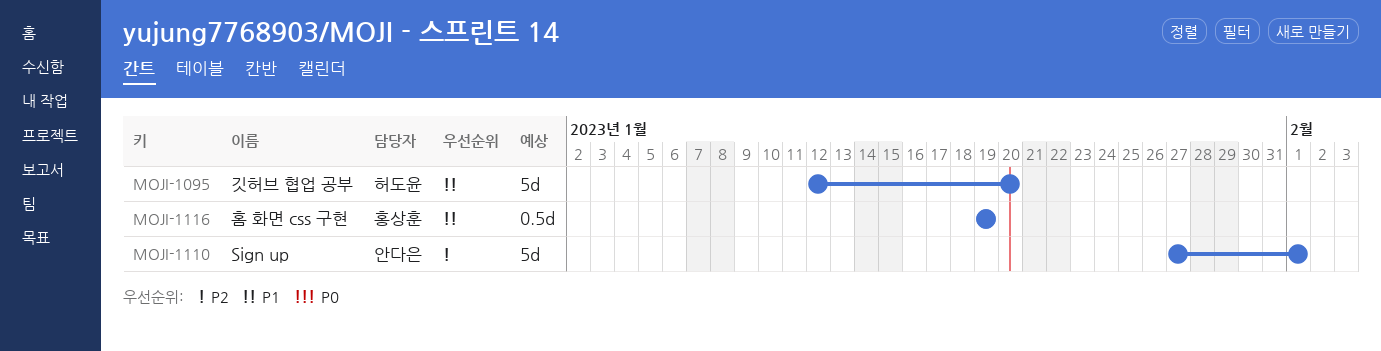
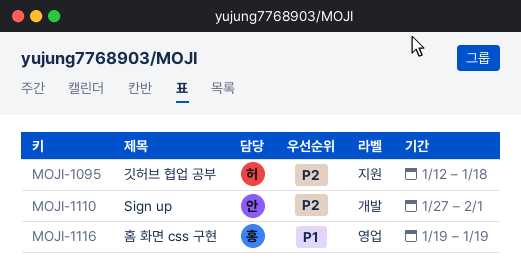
MOJI-1095, priority: P1 -> P2
MOJI-1095, due: Jan 20 -> Jan 18

